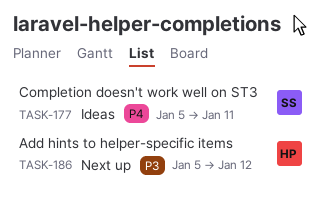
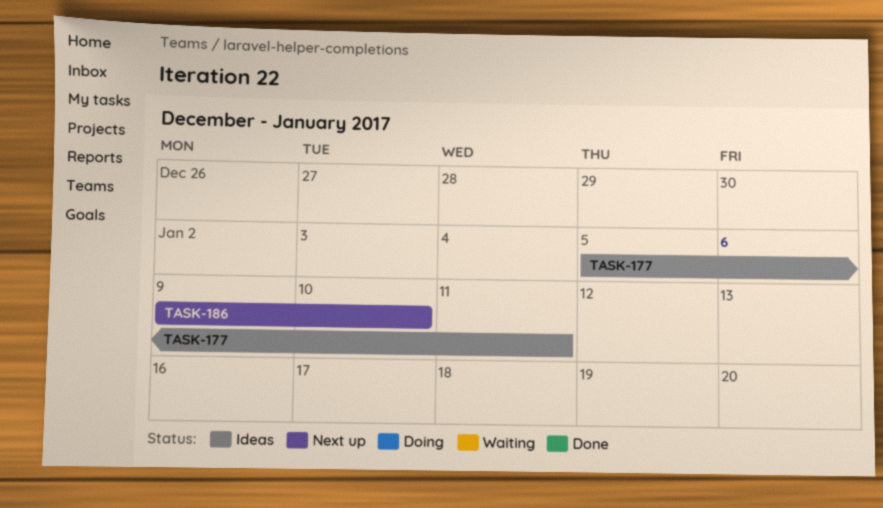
TASK-186, start: Jan 5 -> Jan 9
TASK-186, due: Jan 12 -> Jan 10

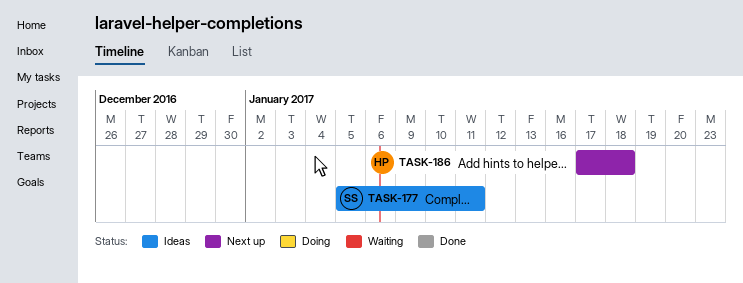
TASK-186, start: Jan 9 -> Jan 17
TASK-186, due: Jan 10 -> Jan 18

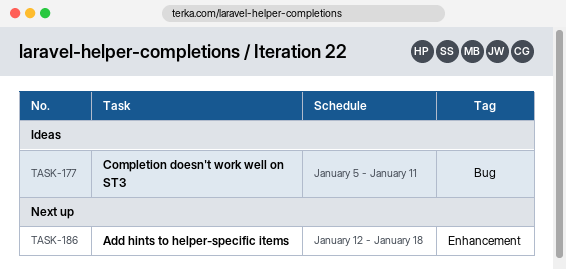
TASK-186, start: Jan 17 -> Jan 12

